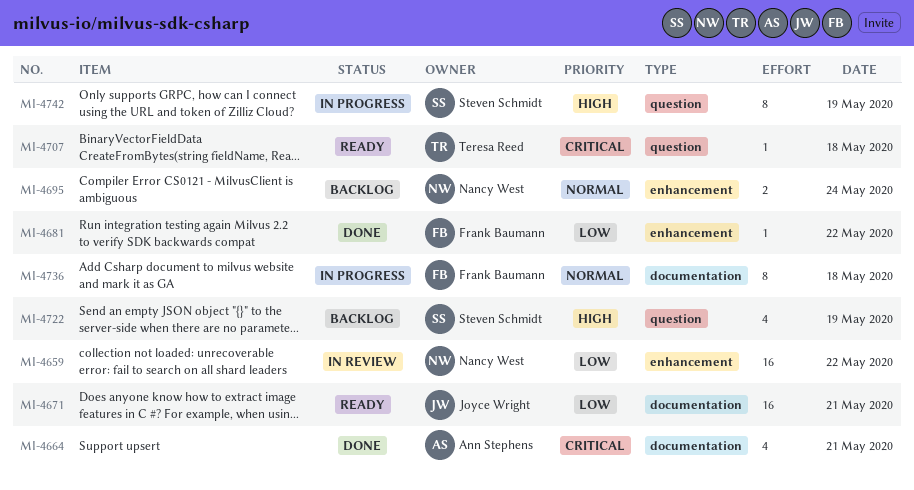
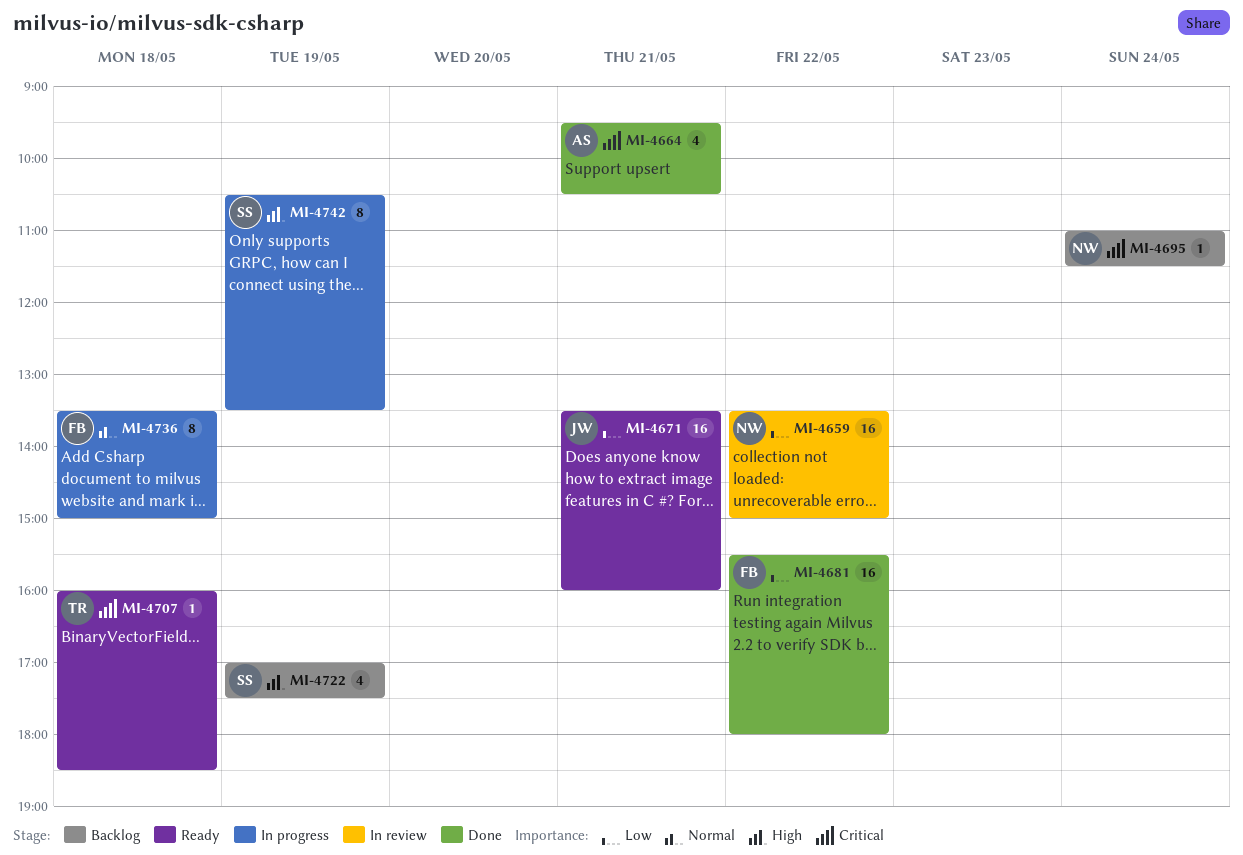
MI-4681, estimate: 1 -> 16
MI-4695, priority: Normal -> Critical
MI-4695, estimate: 2 -> 1

